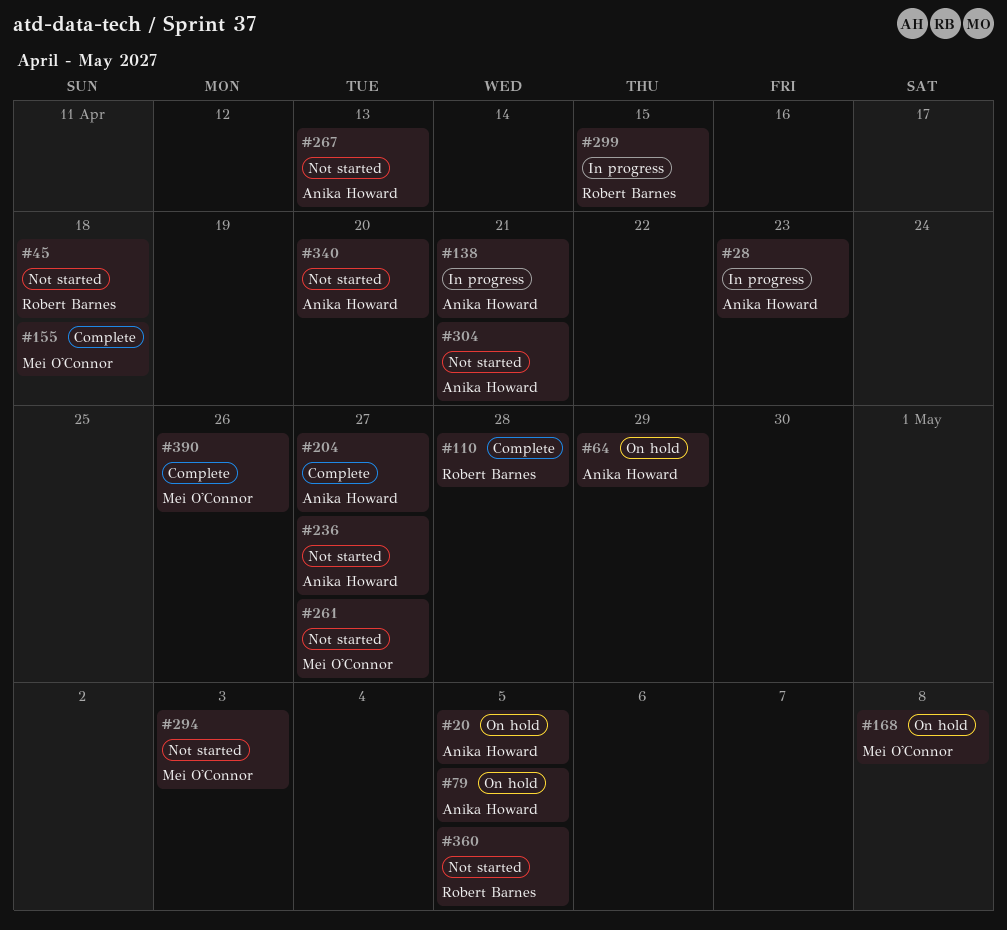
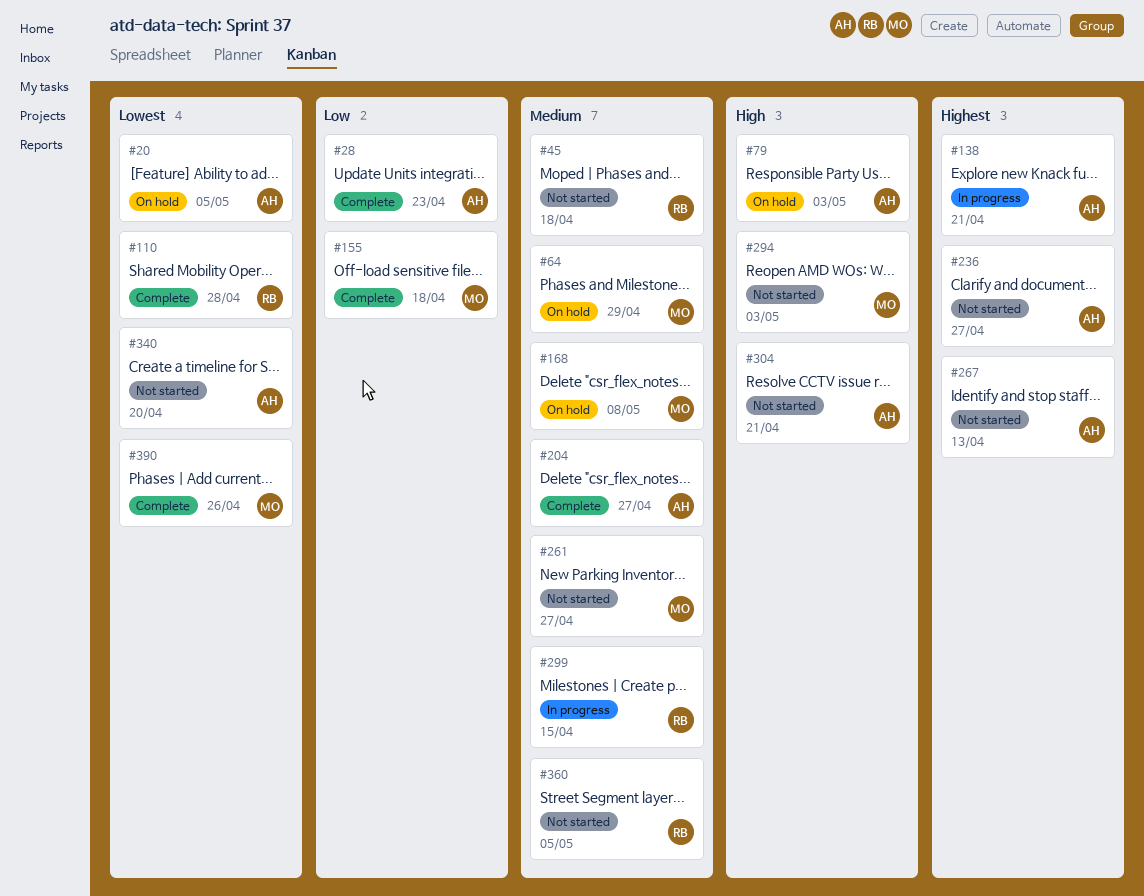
#28, status: In progress -> Complete
#64, owner: Anika Howard -> Mei O'Connor
#79, due: May 5 -> May 3

